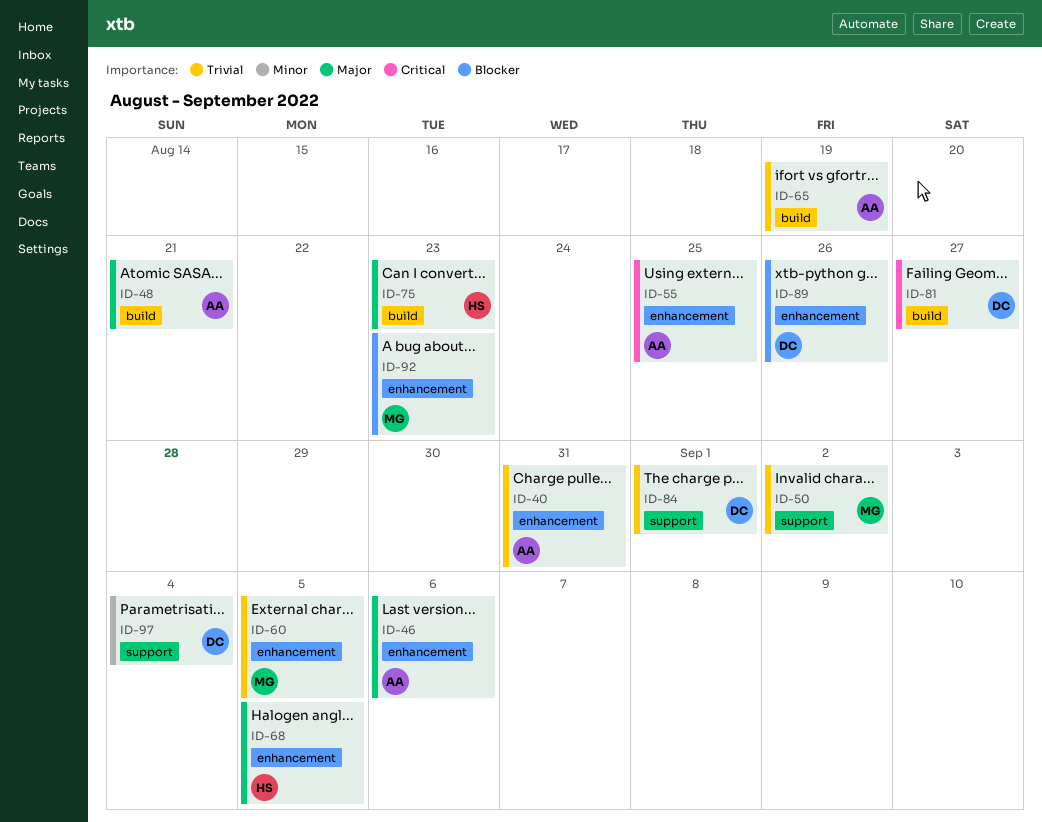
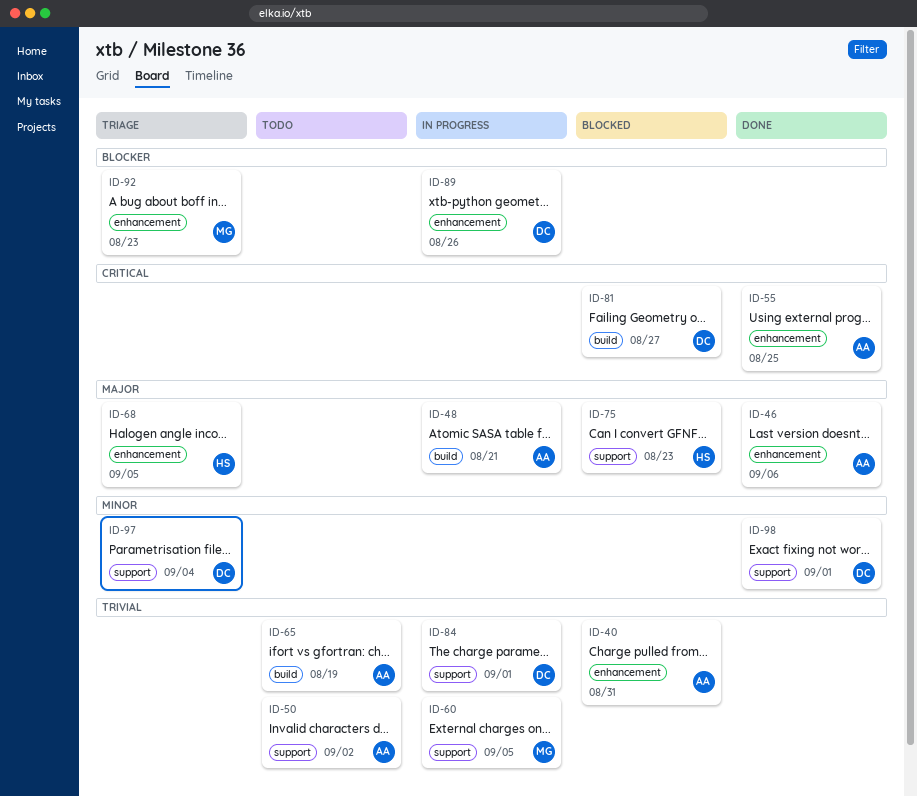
ID-50, owner: MG -> AA
ID-60, label: enhancement -> support
ID-75, label: build -> support
ID-98: none -> present

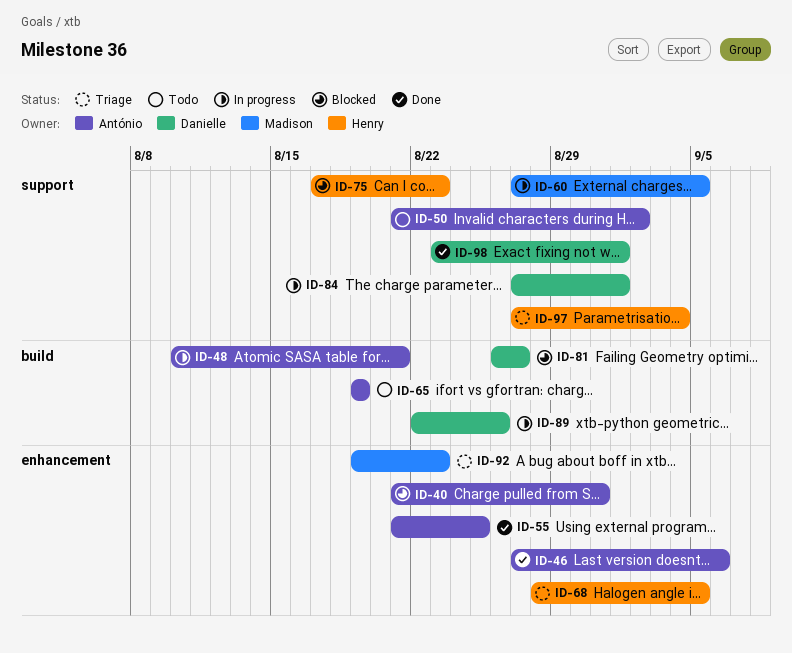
ID-89, label: enhancement -> build
ID-97, owner: Danielle -> Henry

